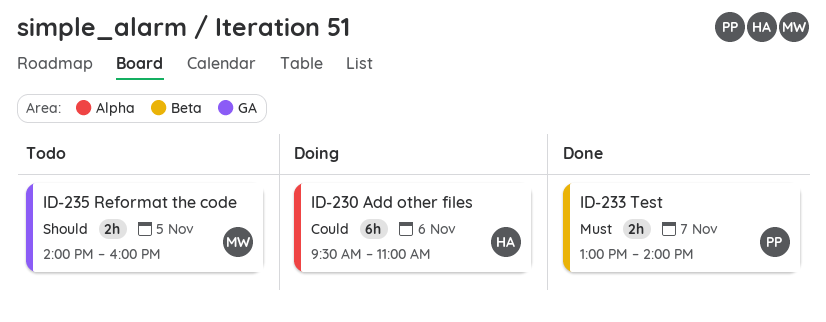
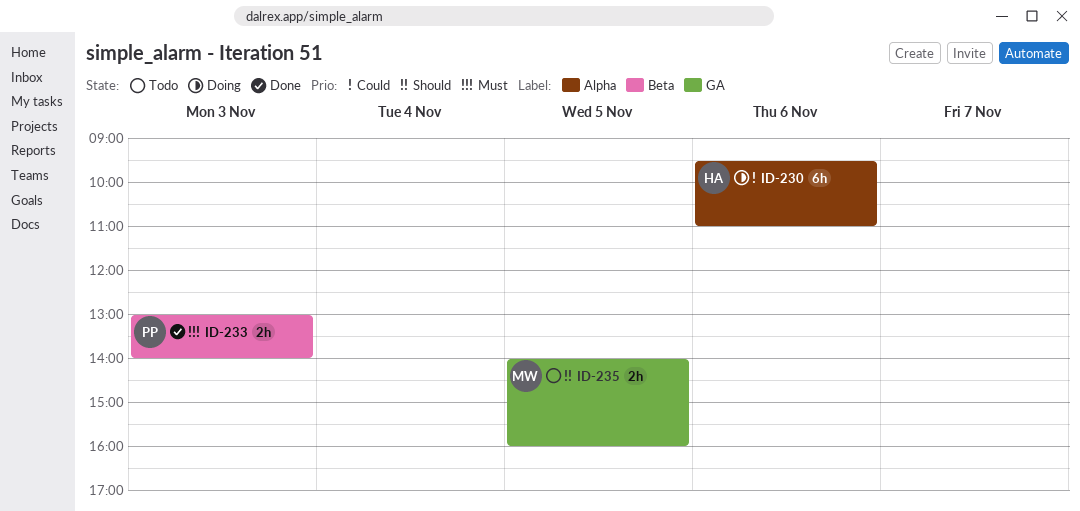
ID-233, day: Nov 7 -> Nov 3

